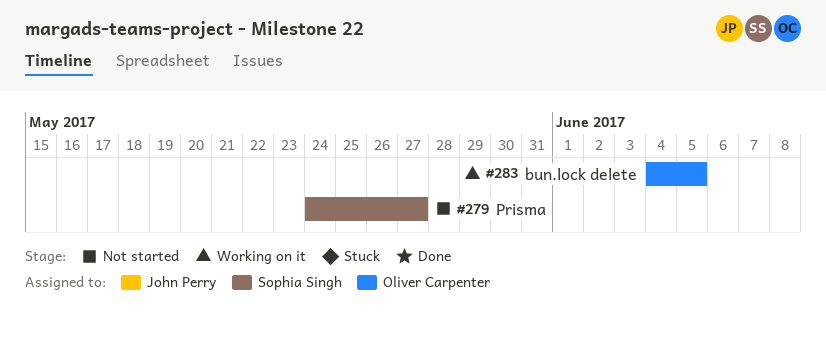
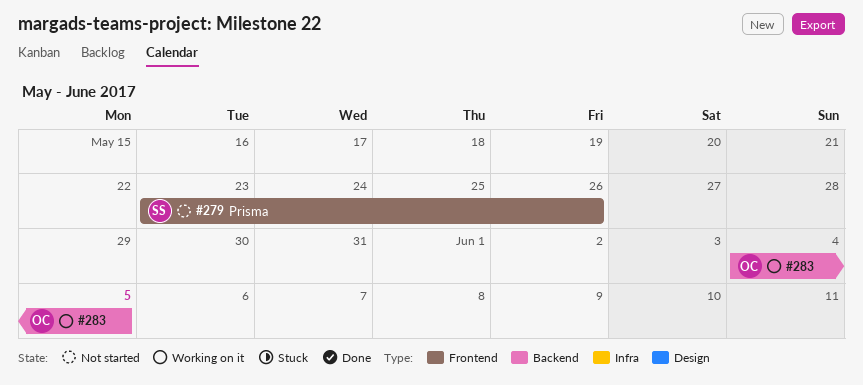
#279, start: May 24 -> May 23
#279, due: May 27 -> May 26

